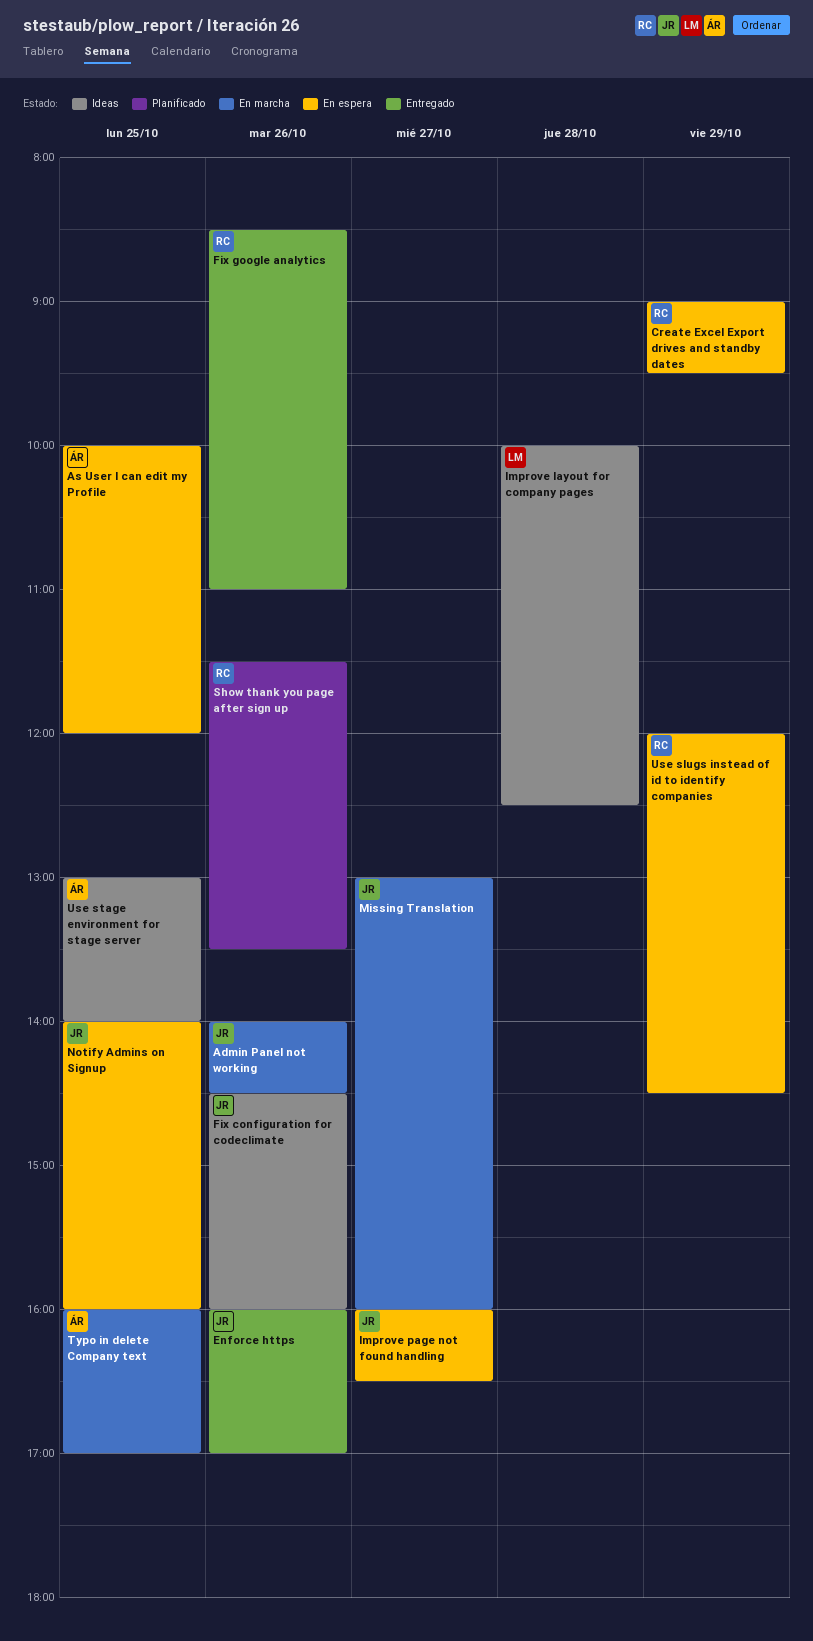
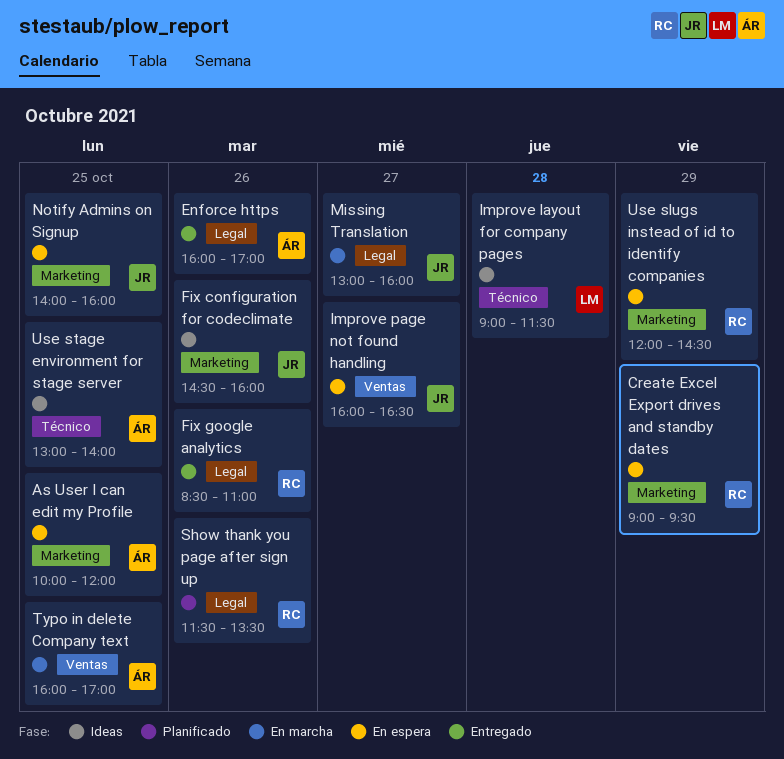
Admin Panel not working: present -> none
Enforce https, owner: JR -> ÁR
Improve layout for company pages, begins: 10:00 -> 09:00
Improve layout for company pages, ends: 12:30 -> 11:30

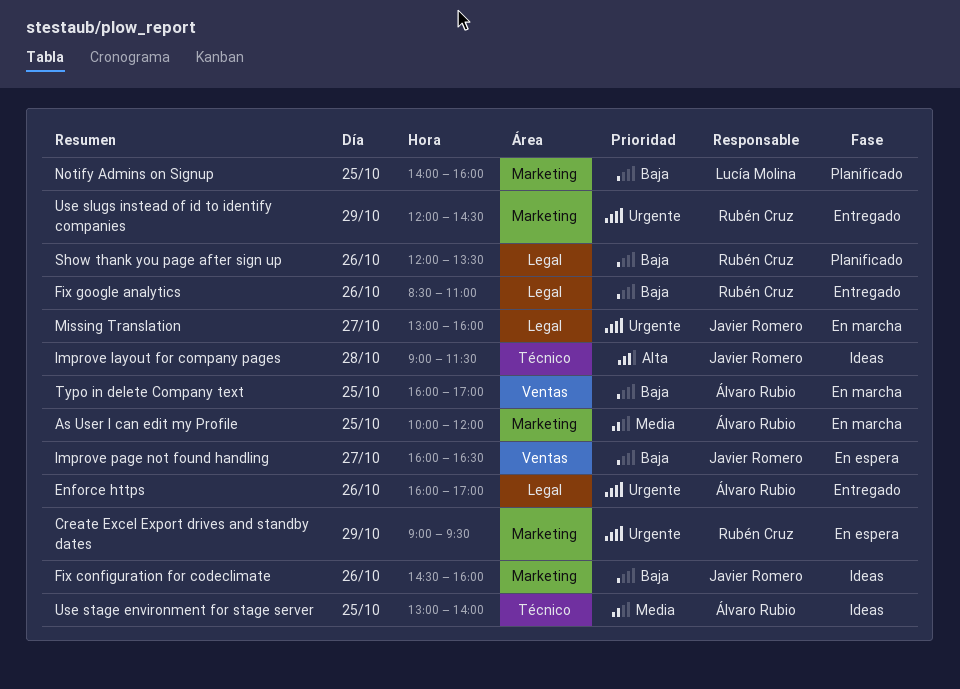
As User I can edit my Profile, status: En espera -> En marcha
Improve layout for company pages, owner: Lucía Molina -> Javier Romero
Notify Admins on Signup, status: En espera -> Planificado
Notify Admins on Signup, owner: Javier Romero -> Lucía Molina
Show thank you page after sign up, begins: 11:30 -> 12:00
Use slugs instead of id to identify companies, status: En espera -> Entregado

